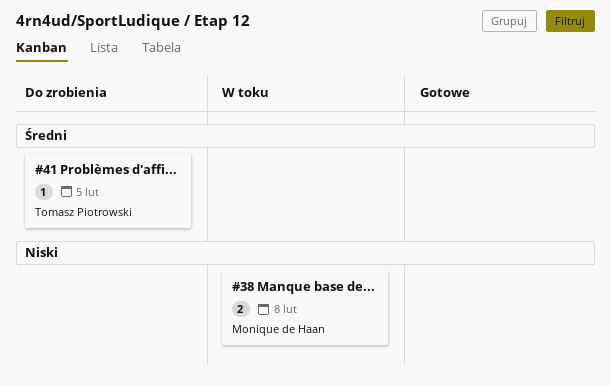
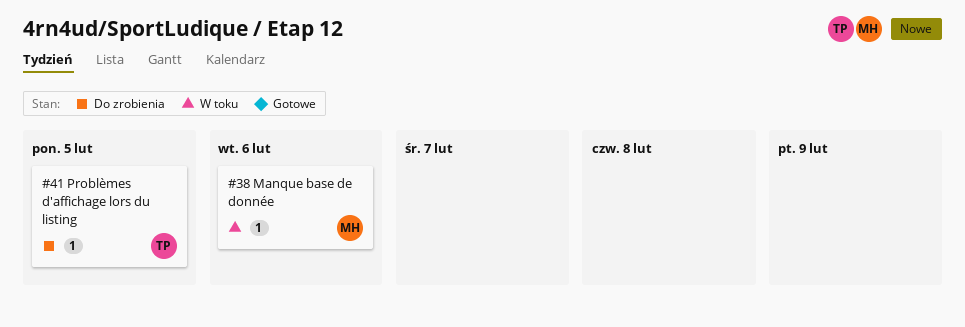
#38, estimate: 2 -> 1
#38, due: Feb 8 -> Feb 6

